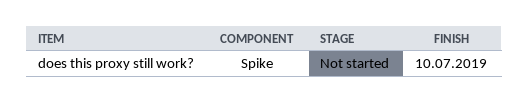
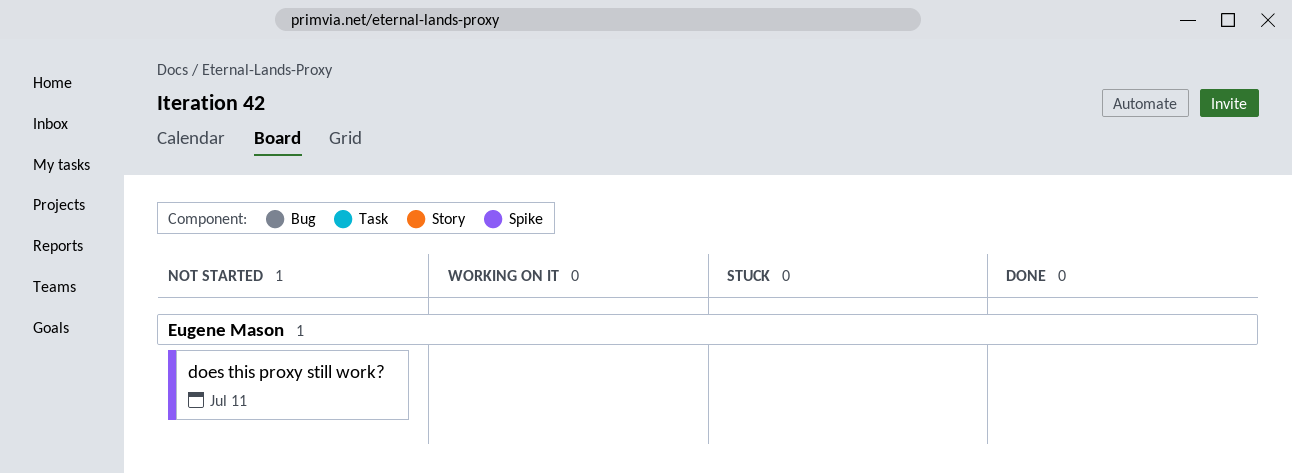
does this proxy still work?, due: Jul 10 -> Jul 11

